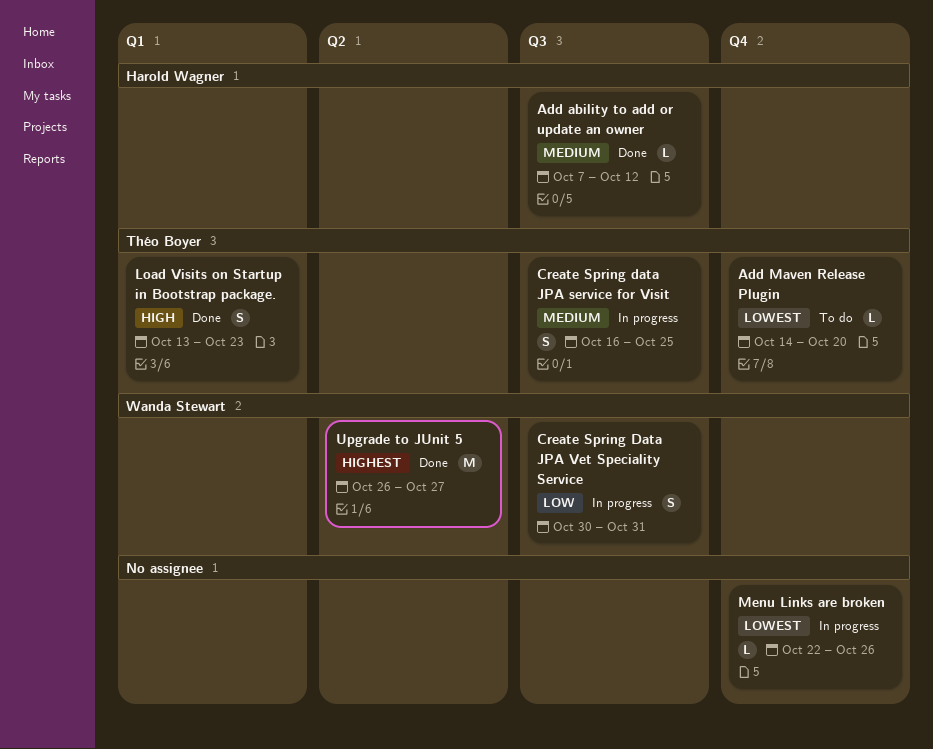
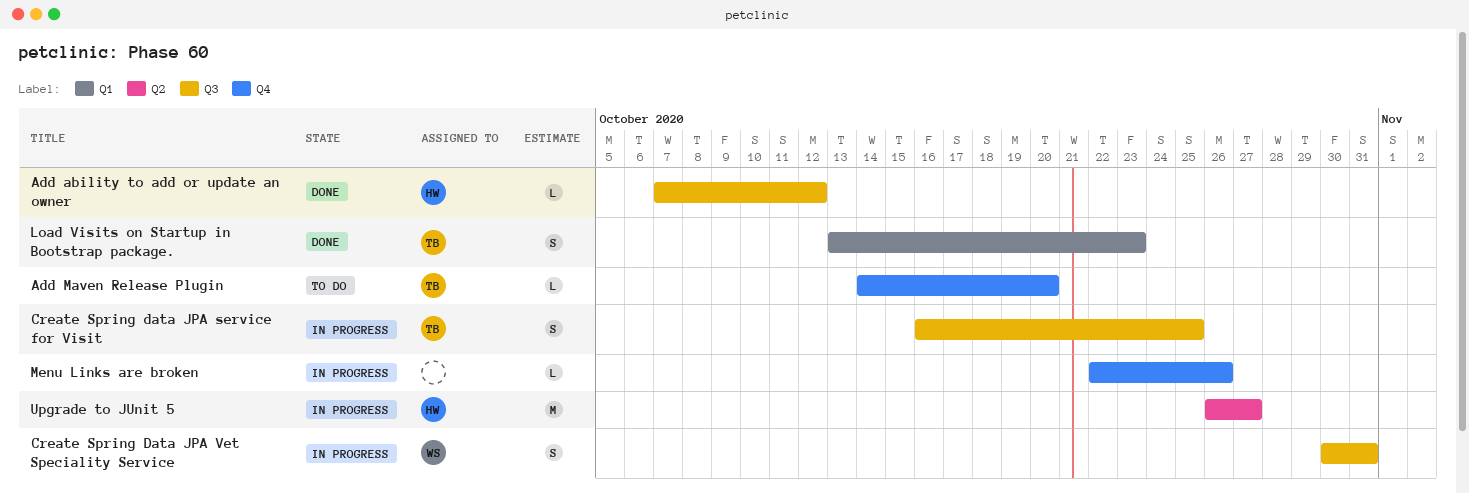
Upgrade to JUnit 5, status: Done -> In progress
Upgrade to JUnit 5, owner: Wanda Stewart -> Harold Wagner

